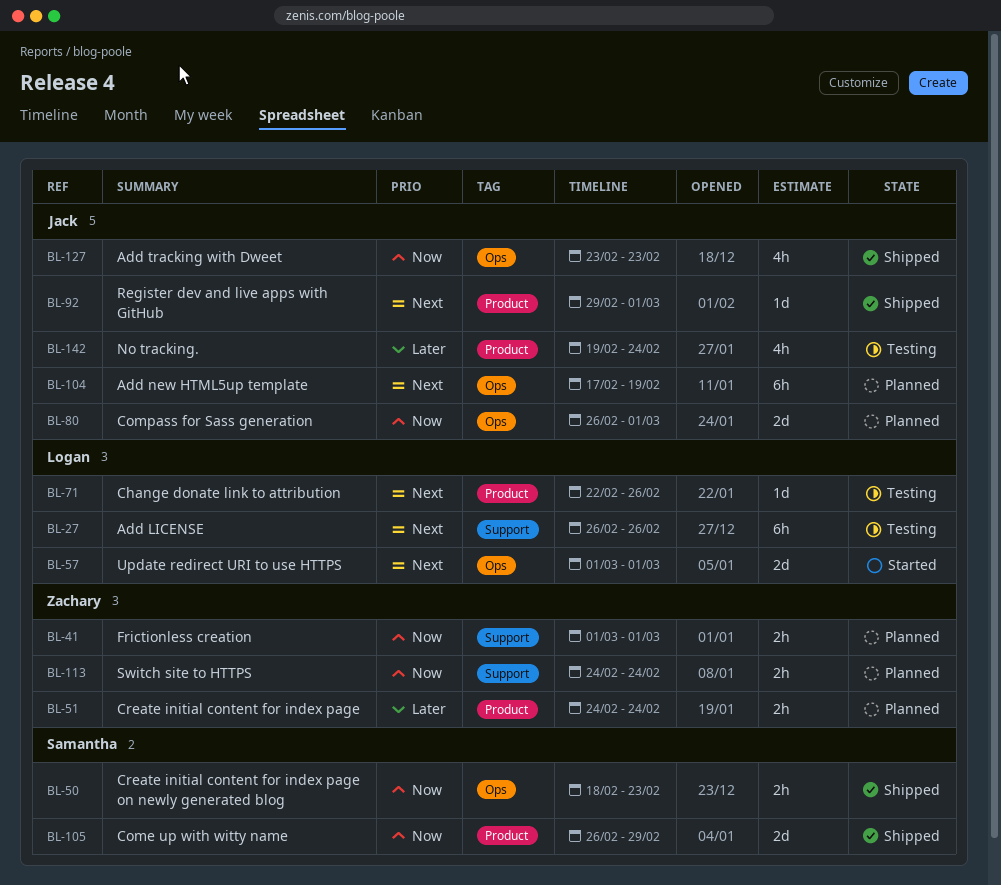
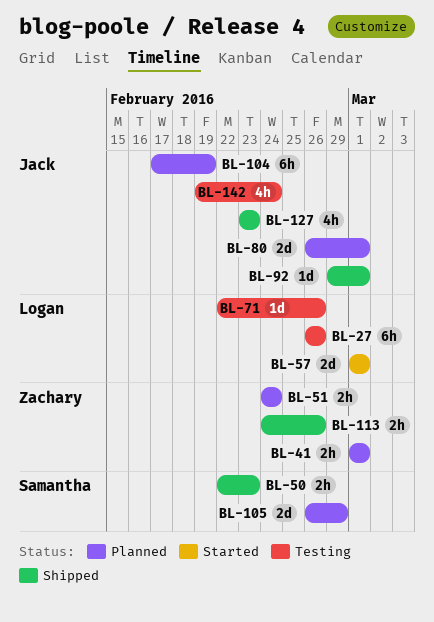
BL-50, start: Feb 18 -> Feb 22
BL-105, status: Shipped -> Planned
BL-113, status: Planned -> Shipped
BL-113, due: Feb 24 -> Feb 26

